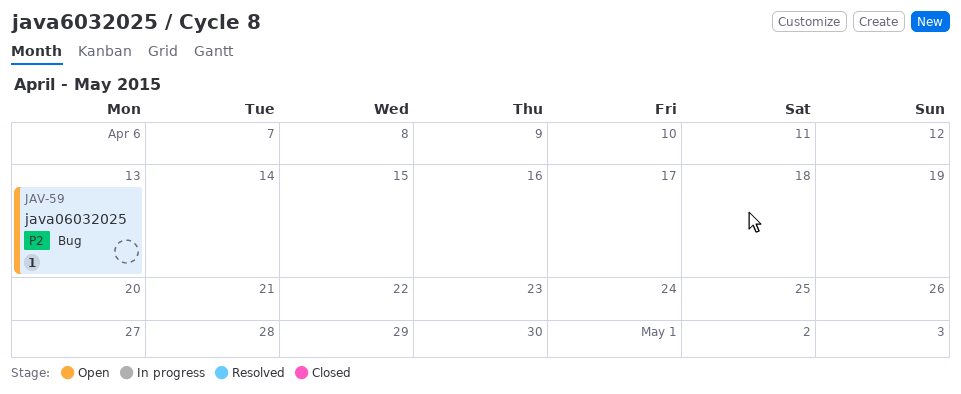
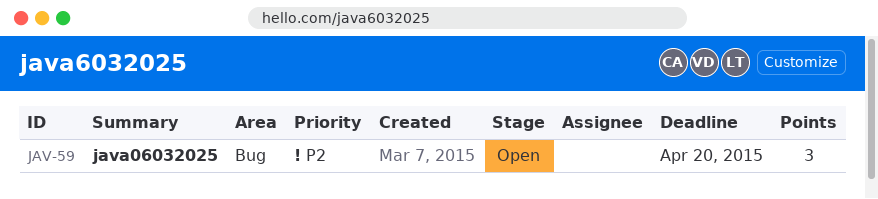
JAV-59, estimate: 1 -> 3
JAV-59, due: Apr 13 -> Apr 20

